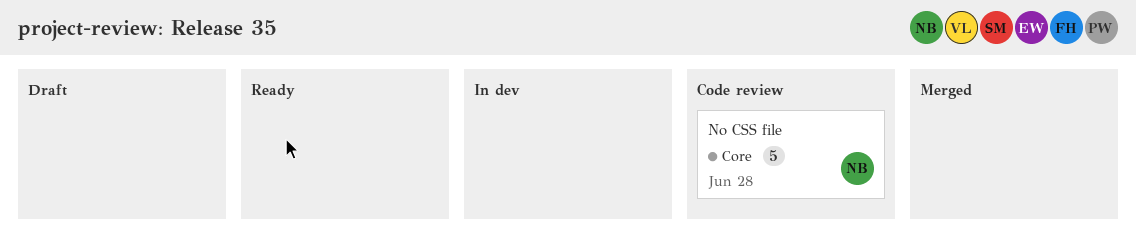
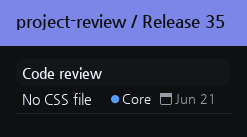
No CSS file, due: Jun 28 -> Jun 21

